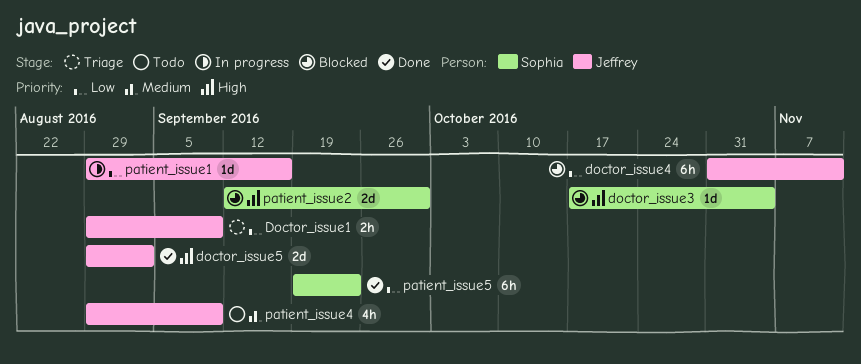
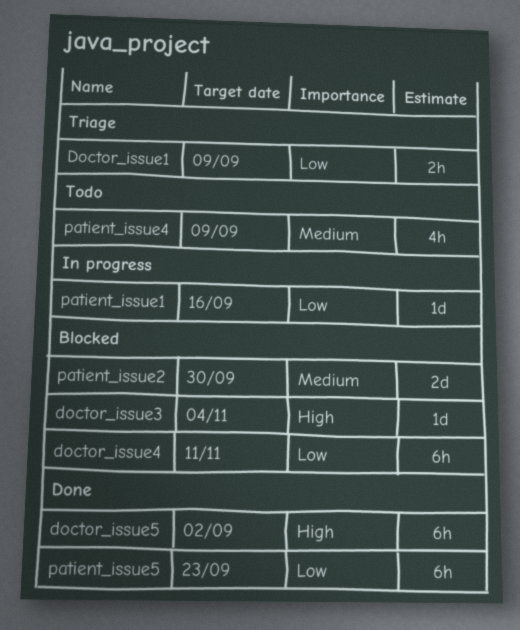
doctor_issue5, estimate: 2d -> 6h
patient_issue2, priority: High -> Medium

